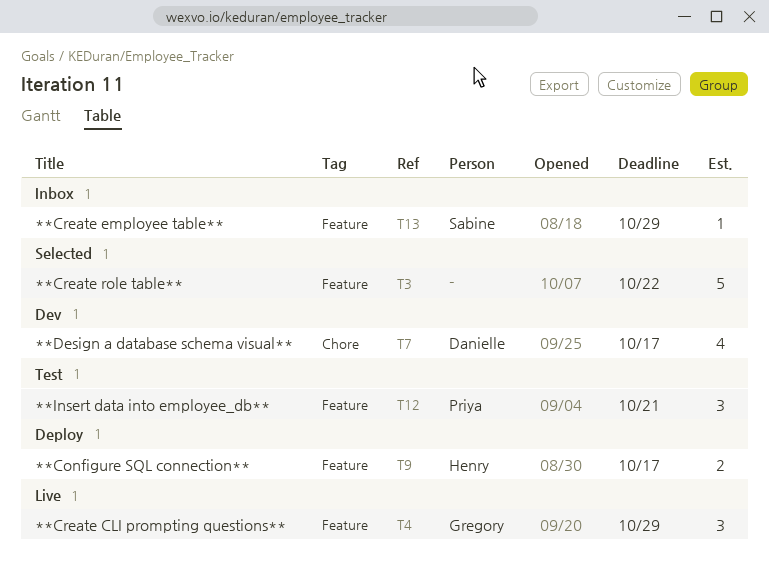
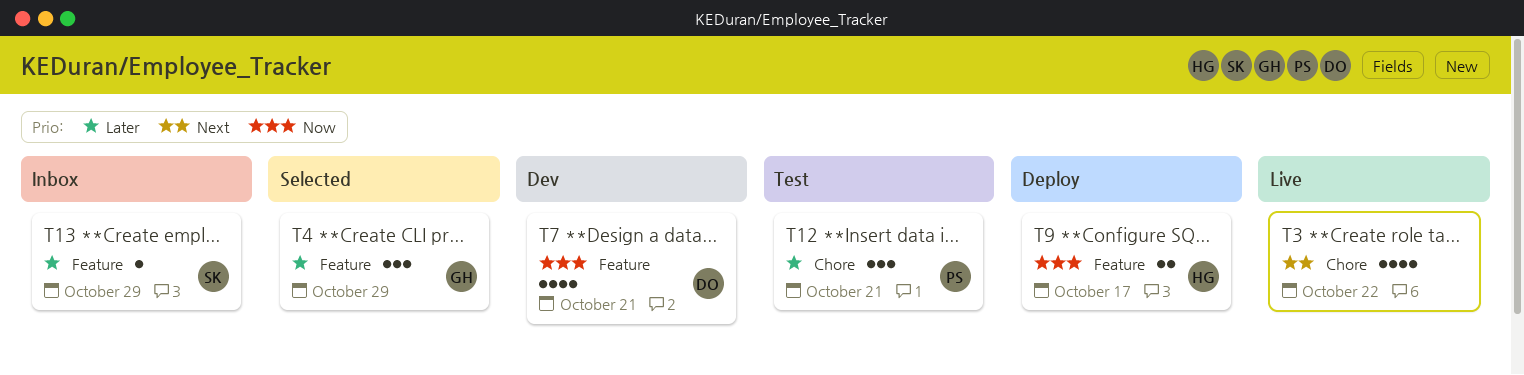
T3, status: Selected -> Live
T3, label: Feature -> Chore
T3, estimate: 5 -> 4
T4, status: Live -> Selected
T7, label: Chore -> Feature
T7, due: Oct 17 -> Oct 21
T12, label: Feature -> Chore

